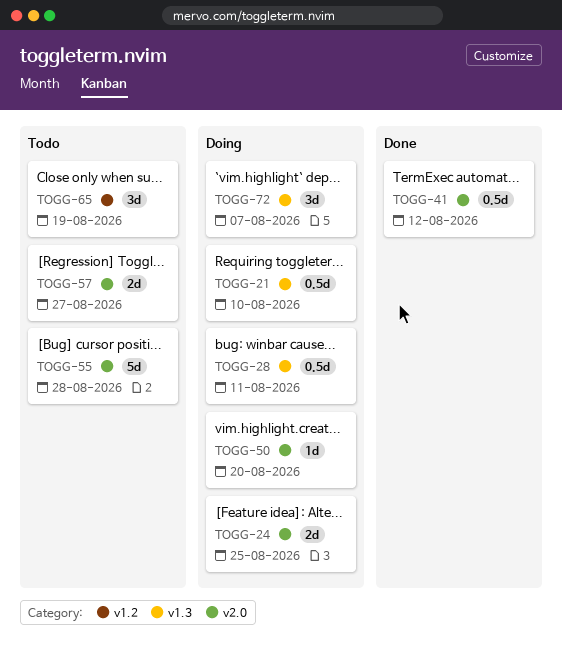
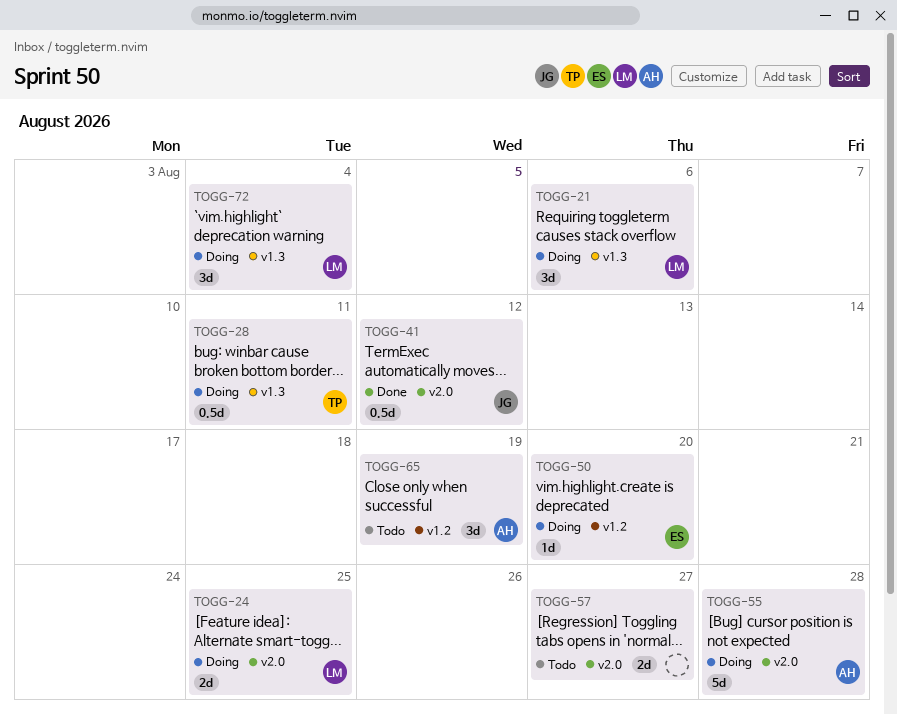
TOGG-21, estimate: 0.5d -> 3d
TOGG-21, due: Aug 10 -> Aug 6
TOGG-50, label: v2.0 -> v1.2
TOGG-55, status: Todo -> Doing
TOGG-72, due: Aug 7 -> Aug 4

